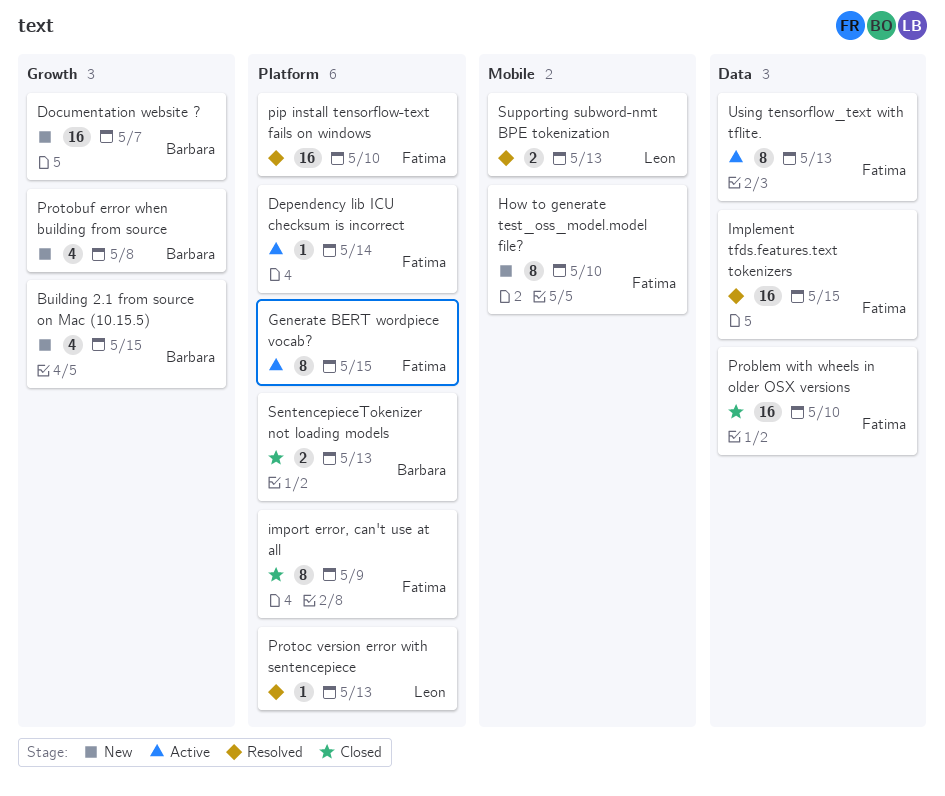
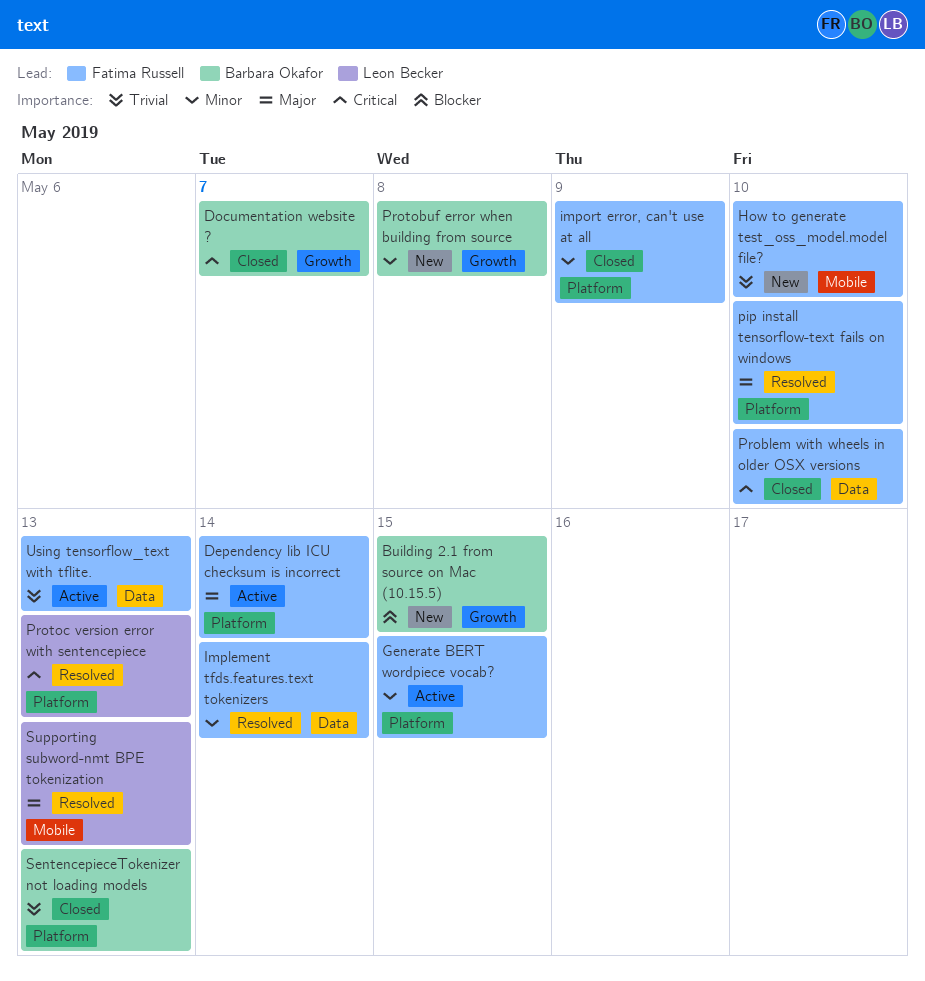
Documentation website ?, status: New -> Closed
Implement tfds.features.text tokenizers, due: May 15 -> May 14

